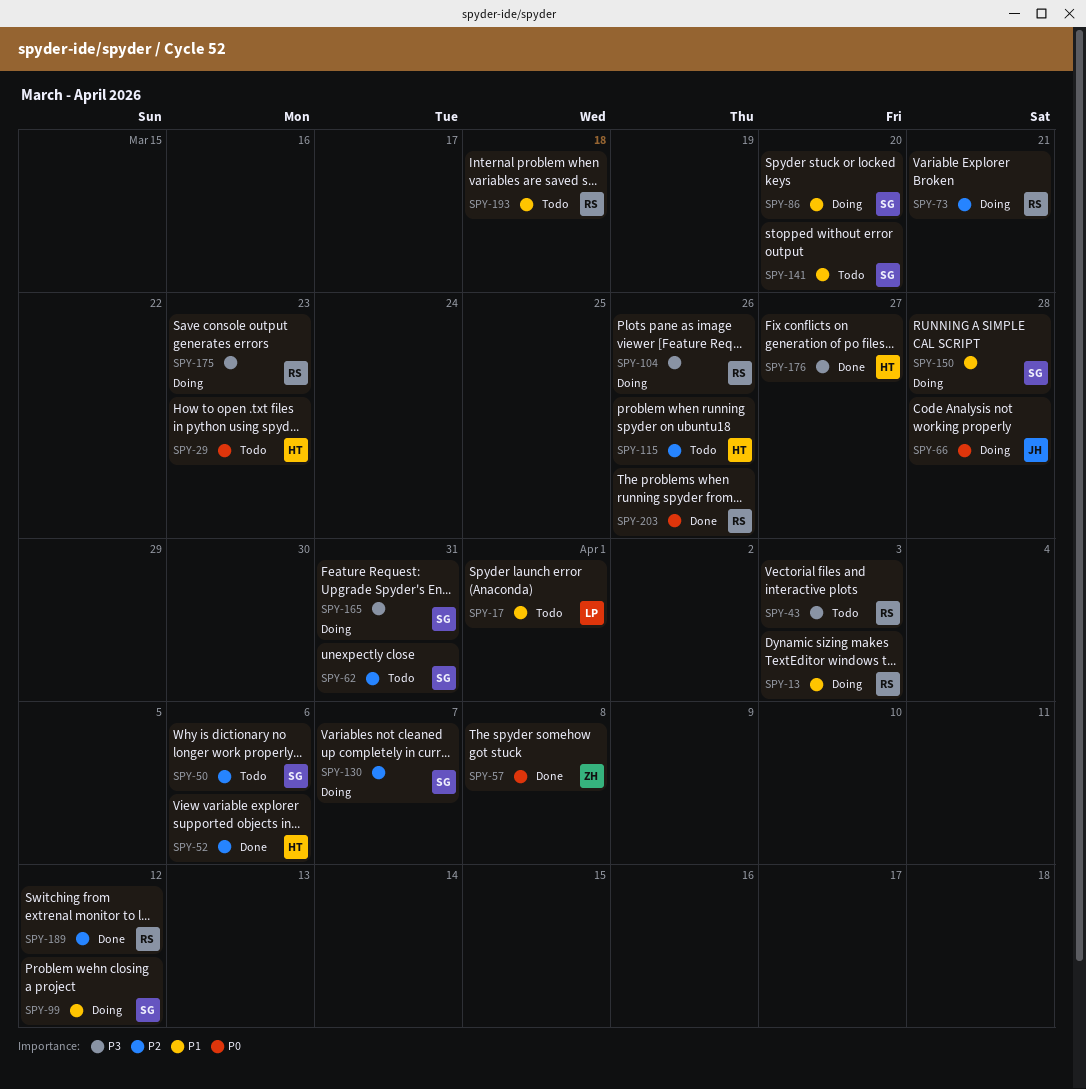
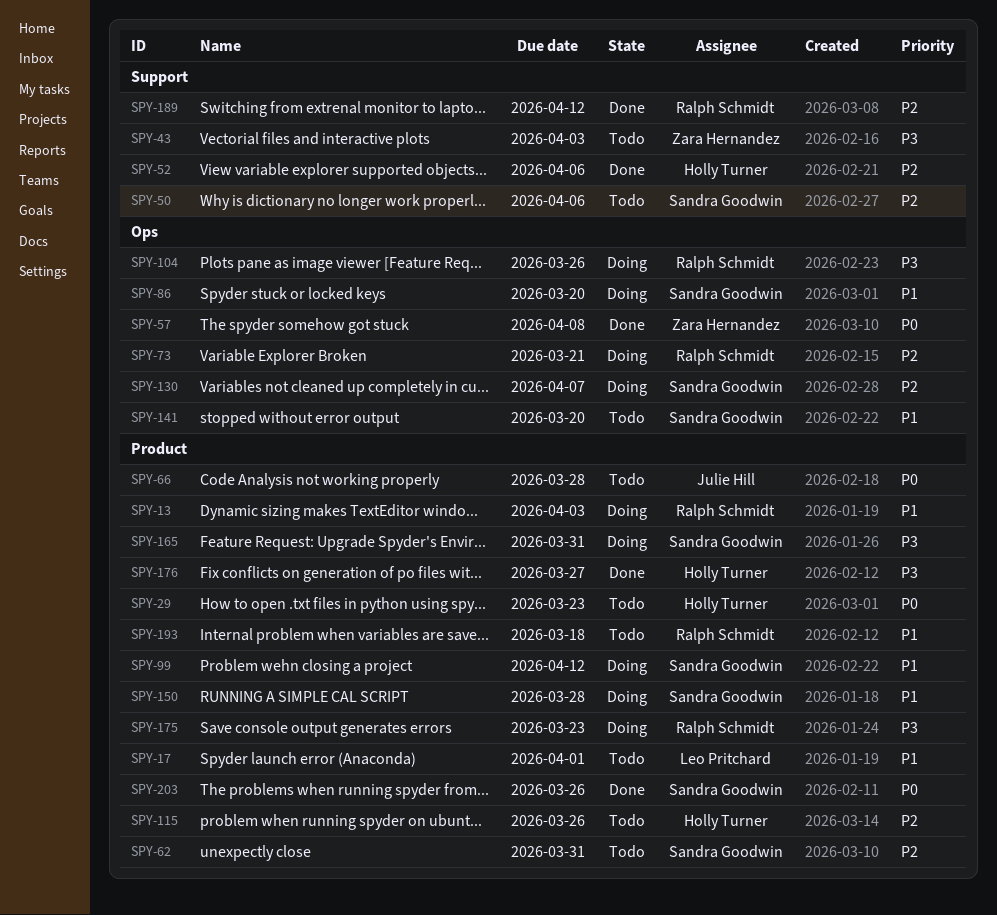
SPY-43, owner: Ralph Schmidt -> Zara Hernandez
SPY-66, status: Doing -> Todo
SPY-203, owner: Ralph Schmidt -> Sandra Goodwin

